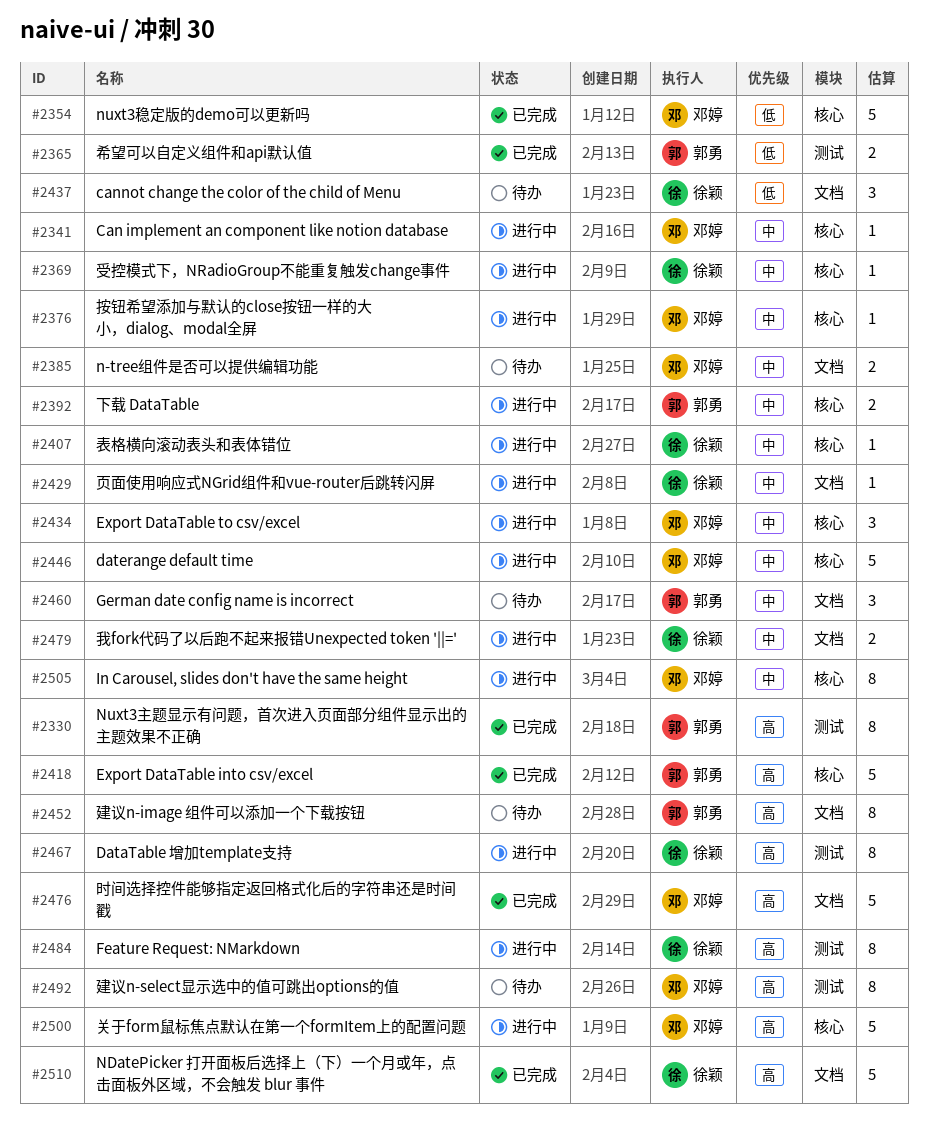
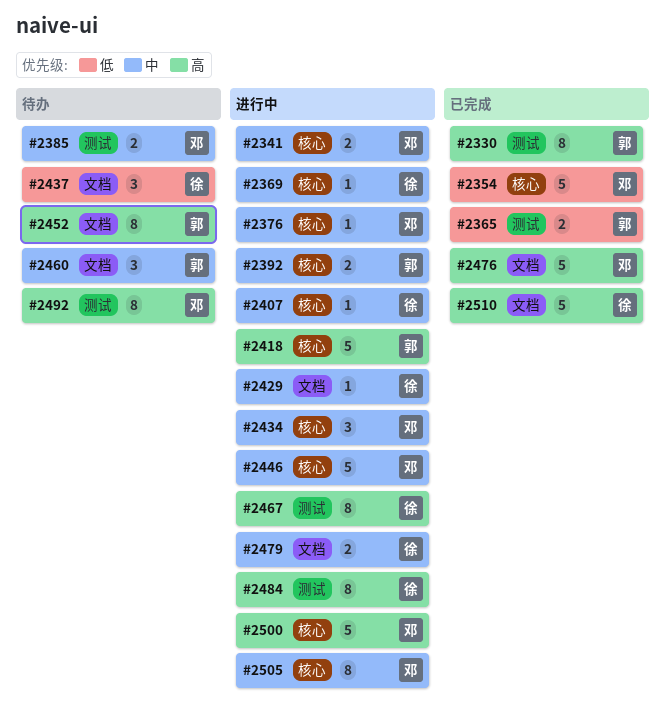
#2341, estimate: 1 -> 2
#2385, label: 文档 -> 测试
#2418, status: 已完成 -> 进行中

